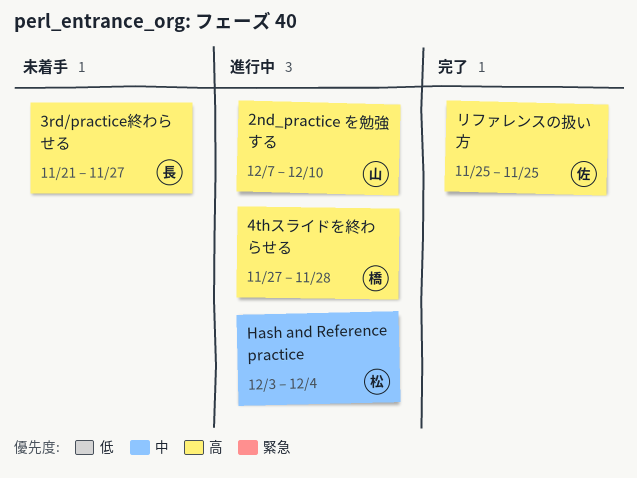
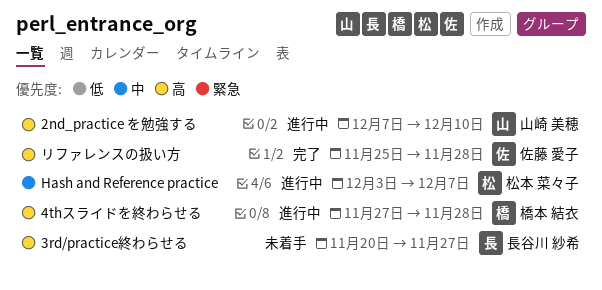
3rd/practice終わらせる, start: Nov 21 -> Nov 20
Hash and Reference practice, due: Dec 4 -> Dec 7
リファレンスの扱い方, due: Nov 25 -> Nov 28

